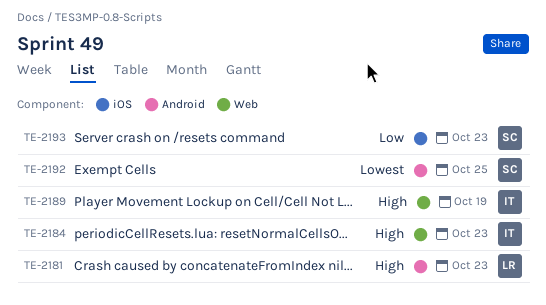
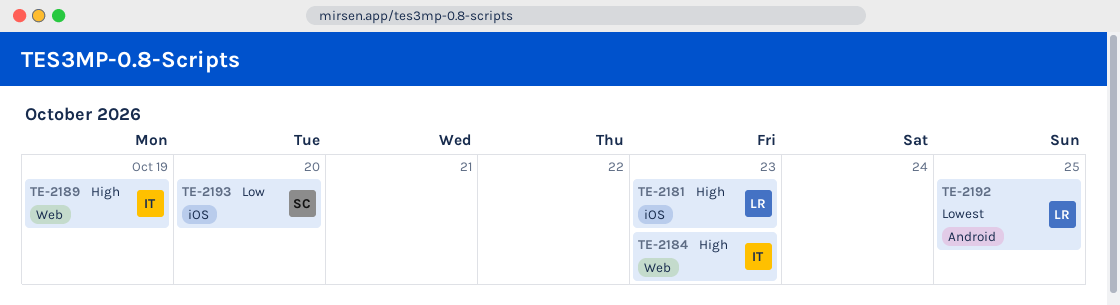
TE-2181, label: Android -> iOS
TE-2192, owner: SC -> LR
TE-2193, due: Oct 23 -> Oct 20

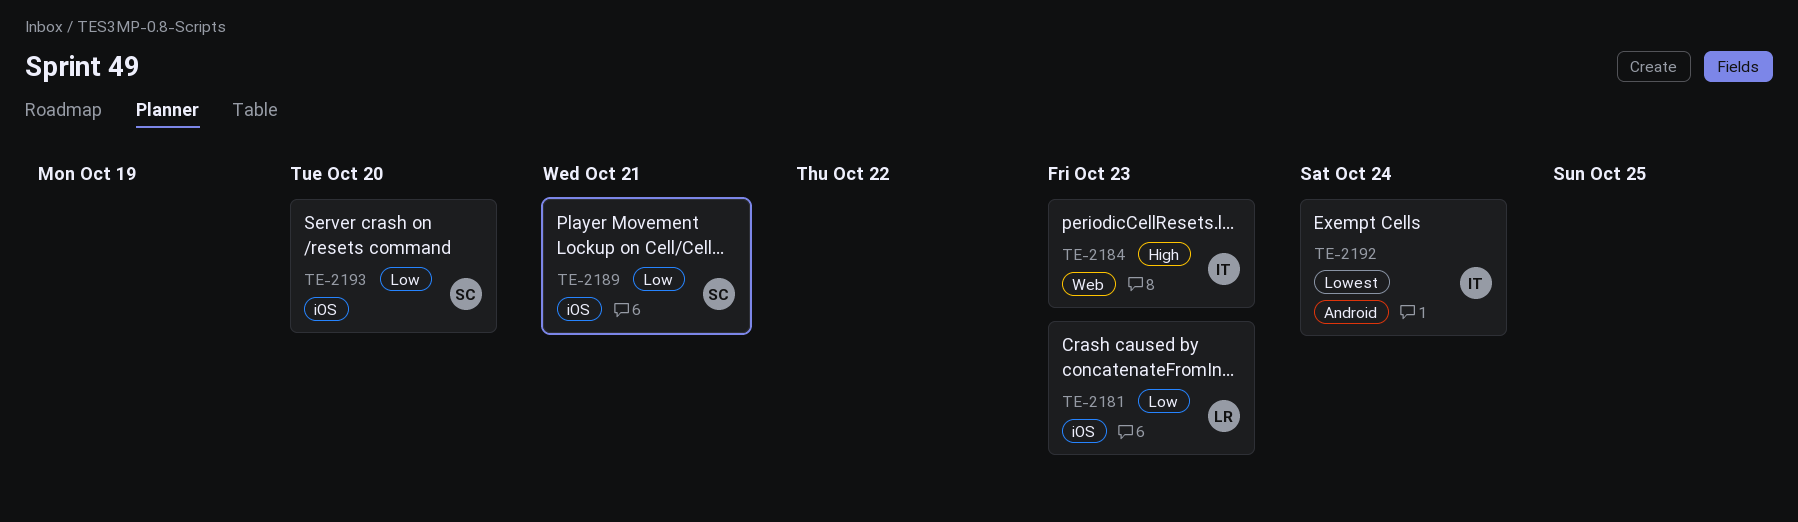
TE-2181, priority: High -> Low
TE-2189, owner: IT -> SC
TE-2189, priority: High -> Low
TE-2189, label: Web -> iOS
TE-2189, due: Oct 19 -> Oct 21
TE-2192, owner: LR -> IT
TE-2192, due: Oct 25 -> Oct 24

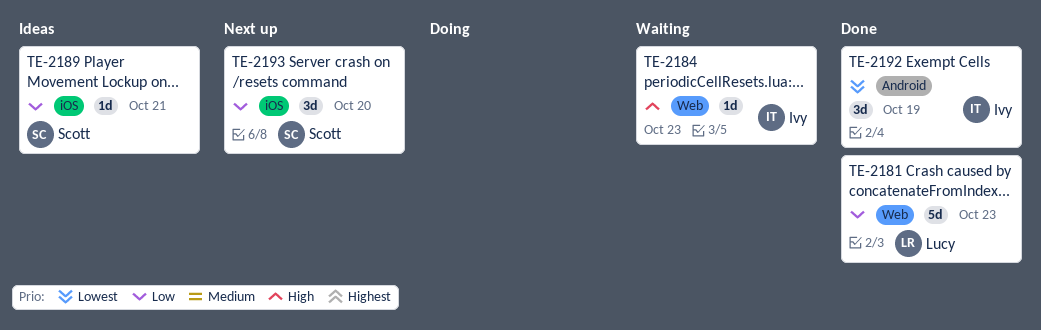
TE-2181, label: iOS -> Web
TE-2192, due: Oct 24 -> Oct 19

